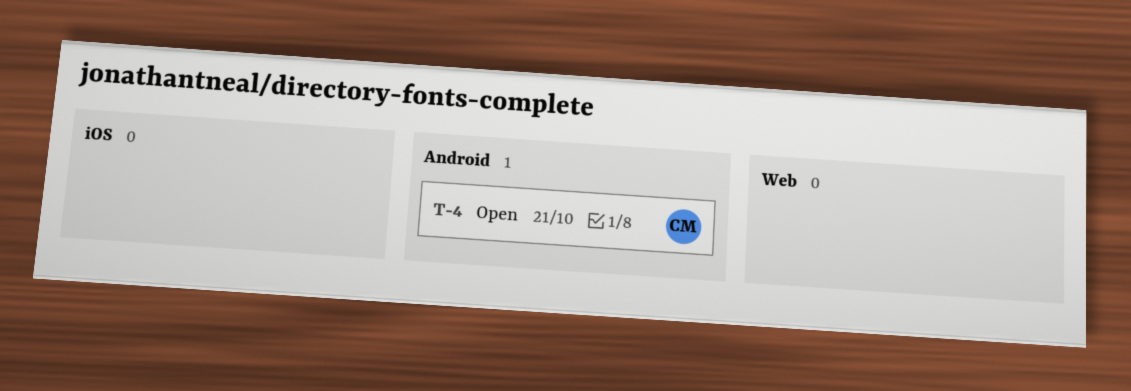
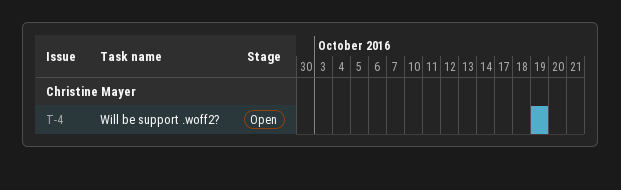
T-4, due: Oct 21 -> Oct 19

